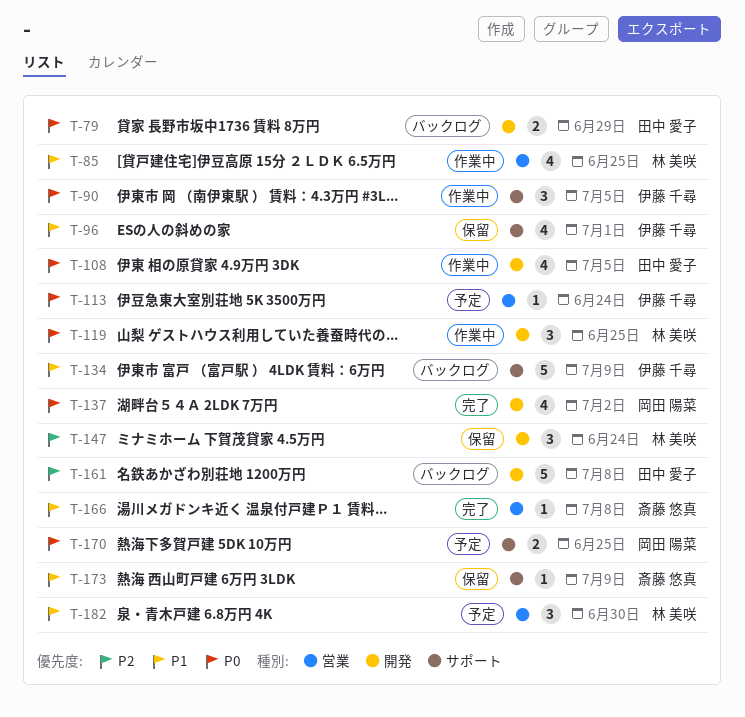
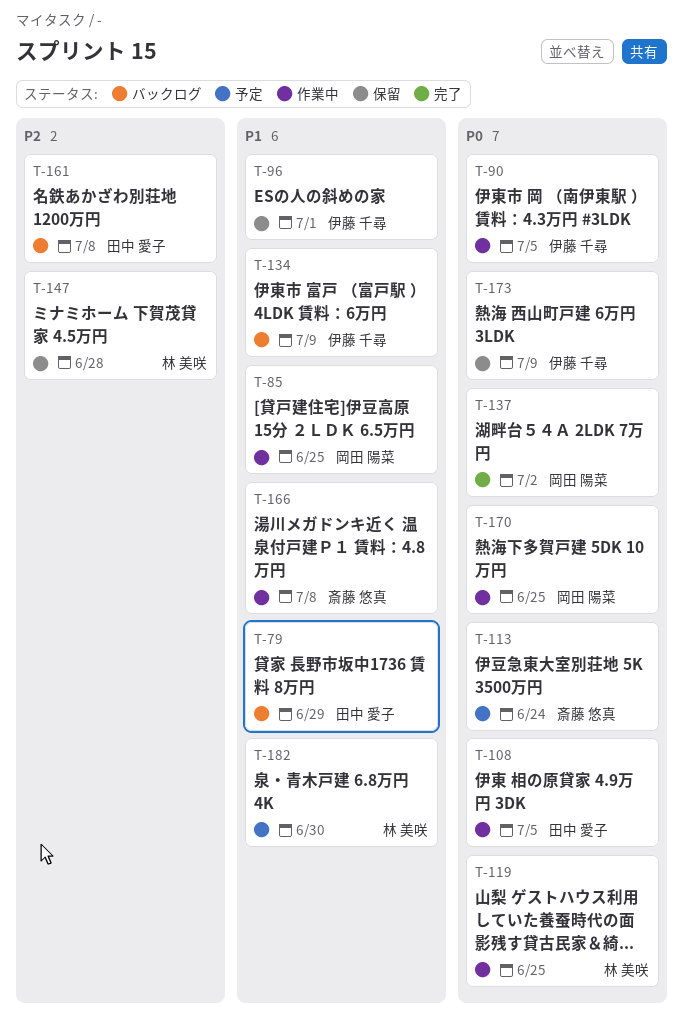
T-79, priority: P0 -> P1
T-85, owner: 林 美咲 -> 岡田 陽菜
T-113, owner: 伊藤 千尋 -> 斎藤 悠真
T-147, due: Jun 24 -> Jun 28
T-166, status: 完了 -> 作業中
T-170, status: 予定 -> 作業中
T-173, owner: 斎藤 悠真 -> 伊藤 千尋
T-173, priority: P1 -> P0

